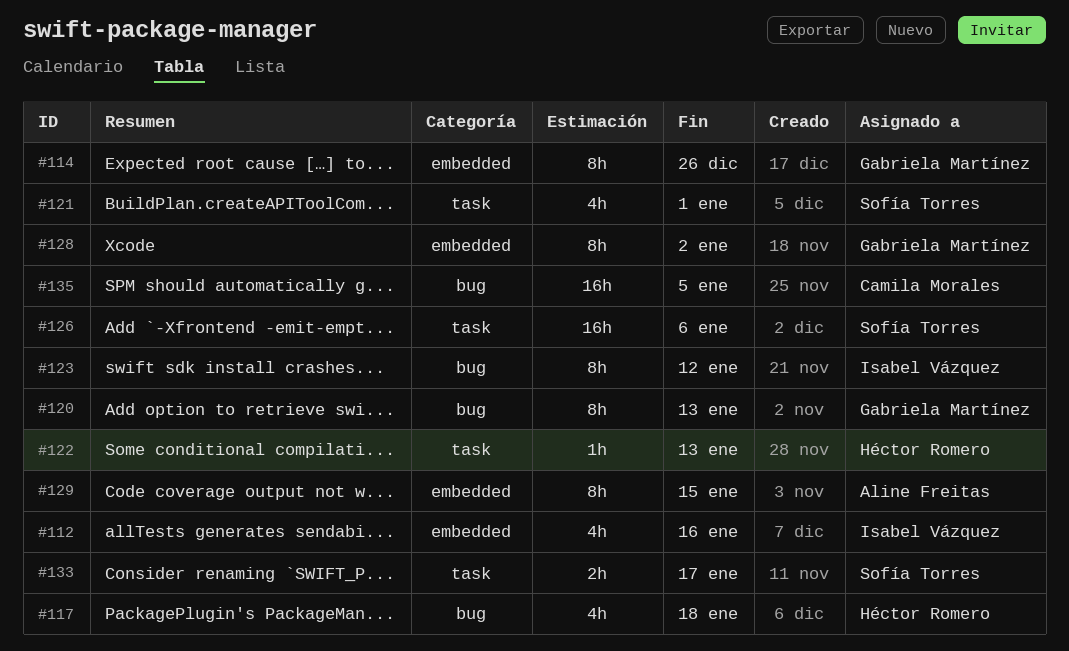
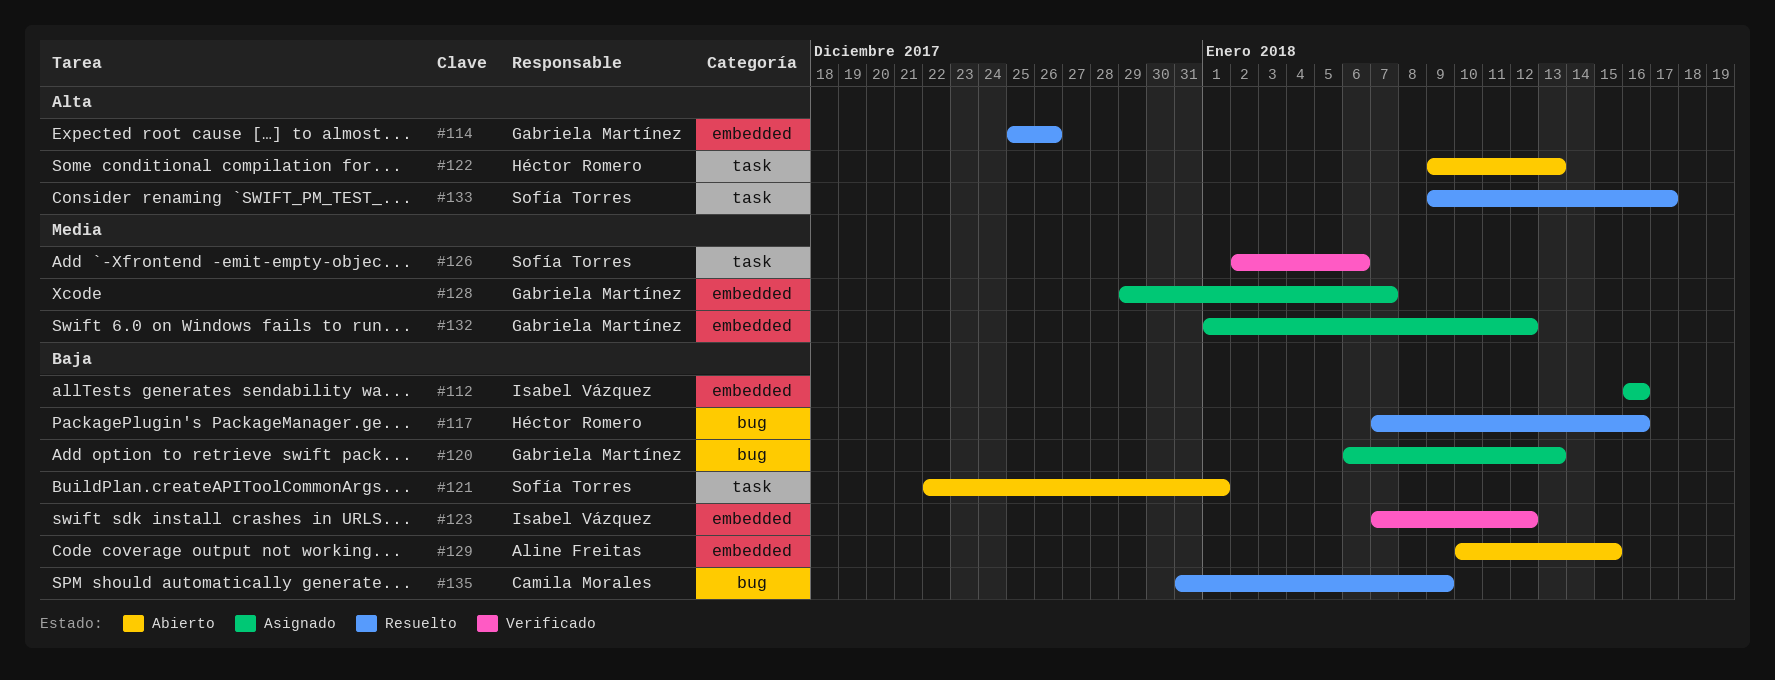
#117, due: Jan 18 -> Jan 16
#123, label: bug -> embedded
#128, due: Jan 2 -> Jan 7
#132: none -> present
#135, due: Jan 5 -> Jan 9

